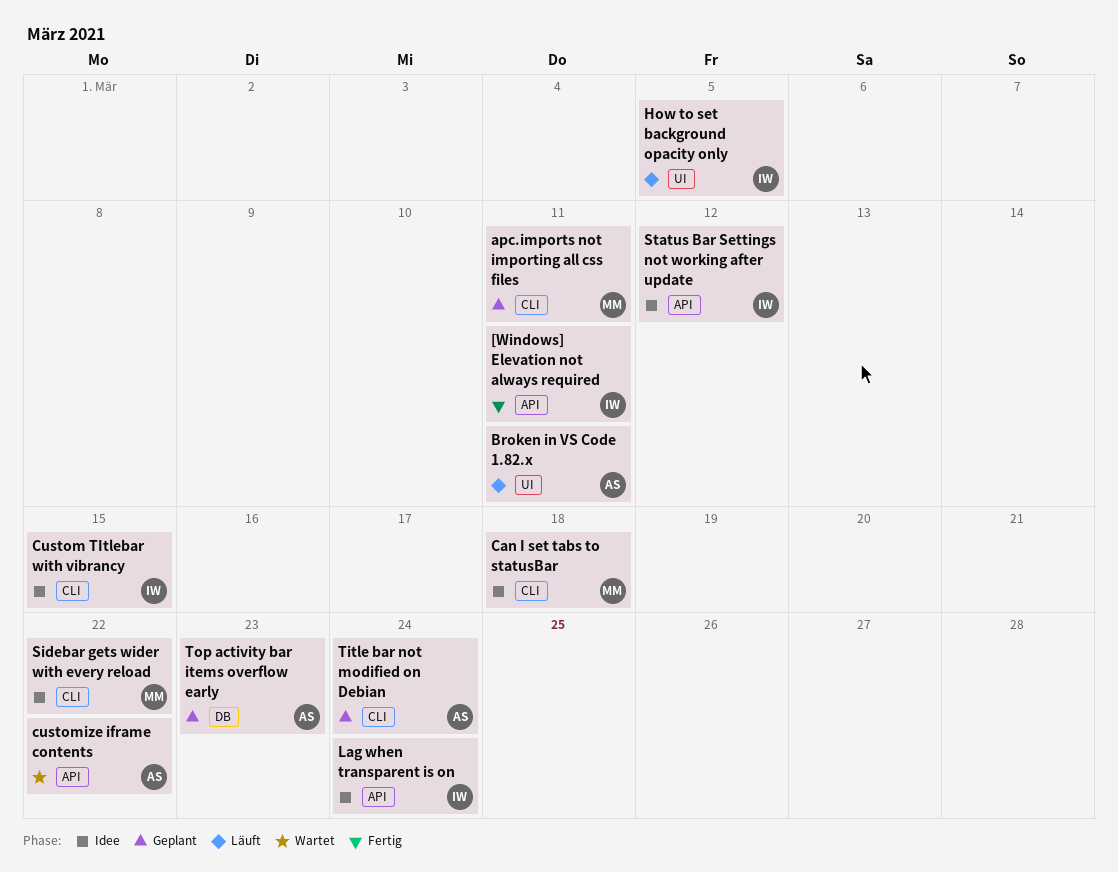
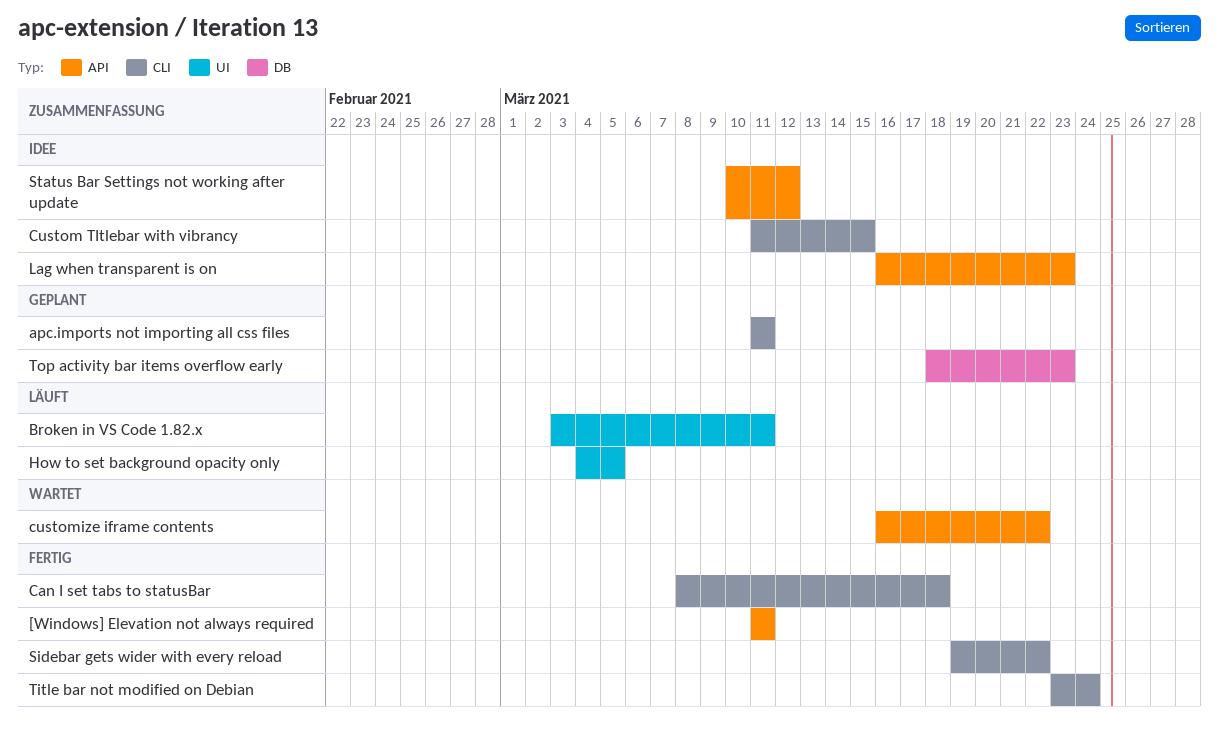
Can I set tabs to statusBar, status: Idee -> Fertig
Lag when transparent is on, due: Mar 24 -> Mar 23
Sidebar gets wider with every reload, status: Idee -> Fertig
Title bar not modified on Debian, status: Geplant -> Fertig

